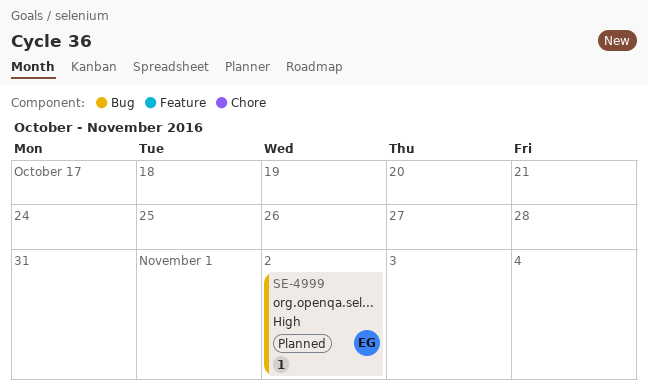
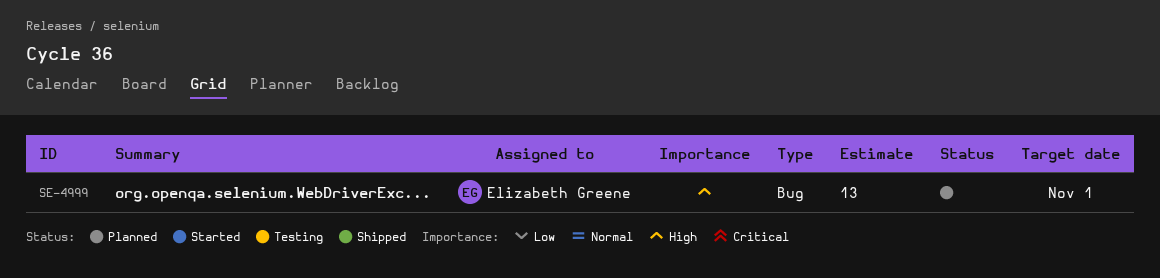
SE-4999, estimate: 1 -> 13
SE-4999, due: Nov 2 -> Nov 1

